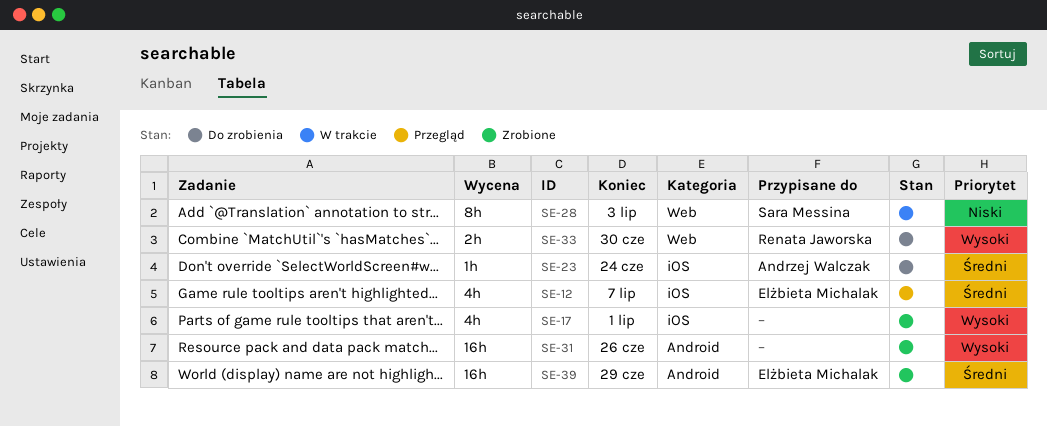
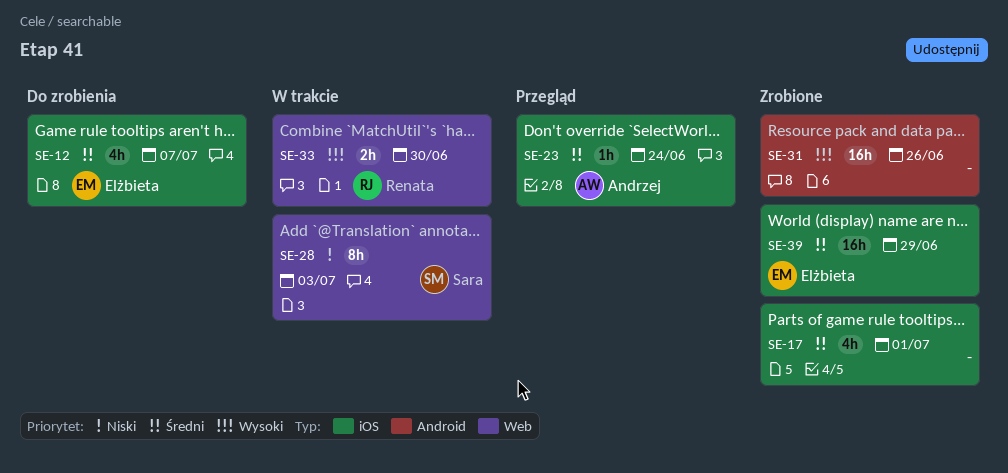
SE-12, status: Przegląd -> Do zrobienia
SE-17, priority: Wysoki -> Średni
SE-23, status: Do zrobienia -> Przegląd
SE-33, status: Do zrobienia -> W trakcie
SE-39, label: Android -> iOS

